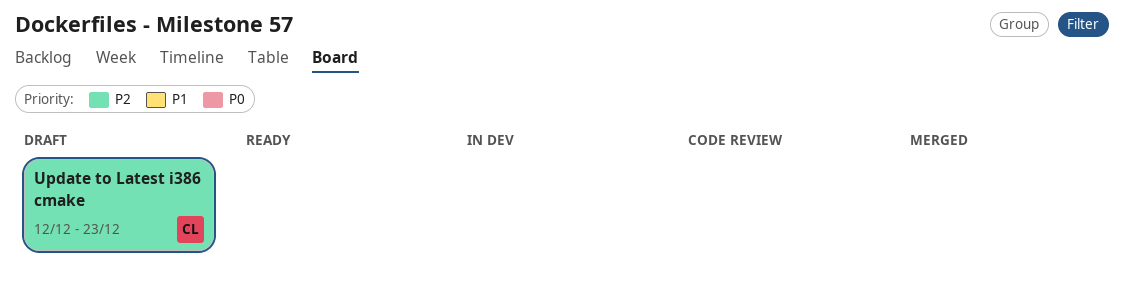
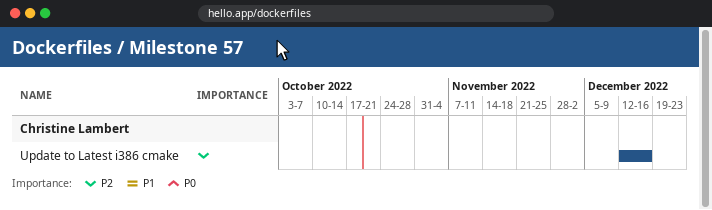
Update to Latest i386 cmake, due: Dec 23 -> Dec 16

